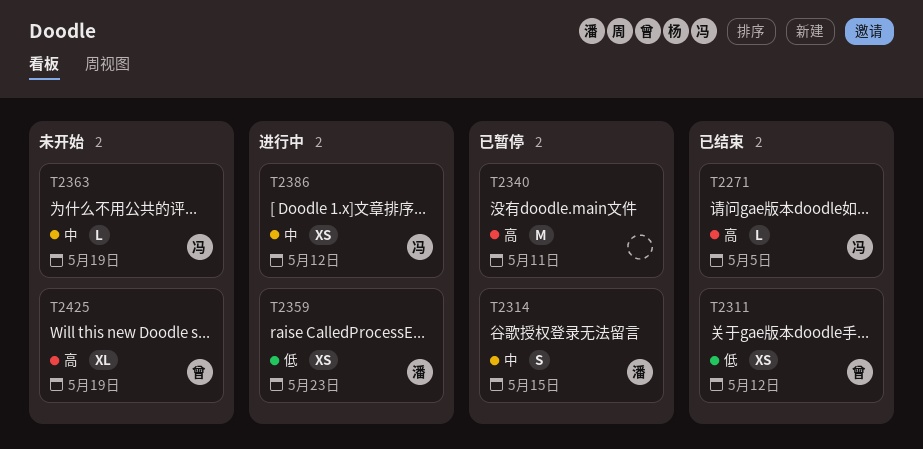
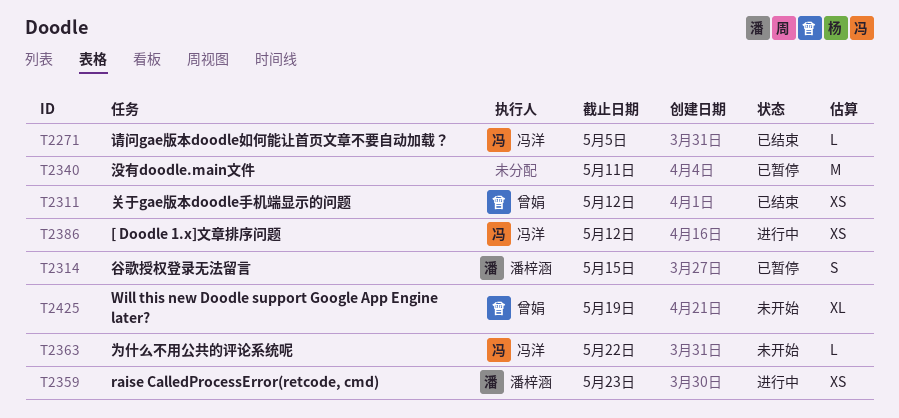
T2363, due: May 19 -> May 22

